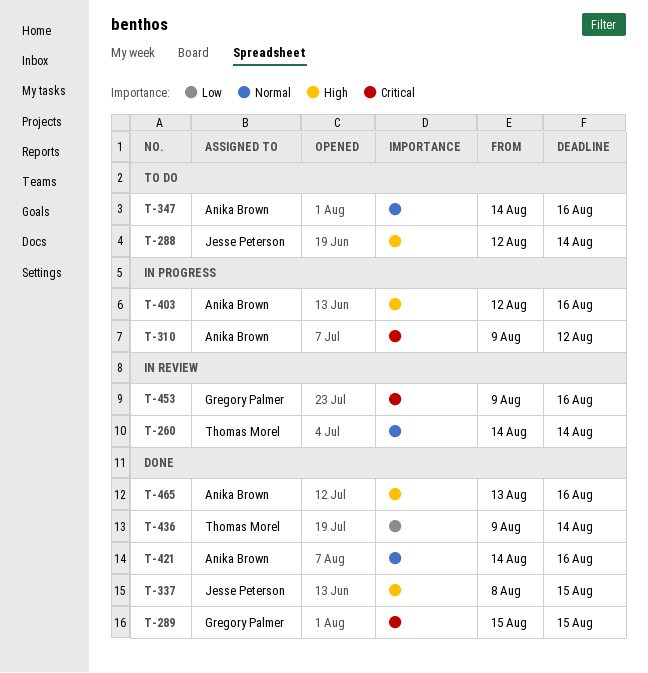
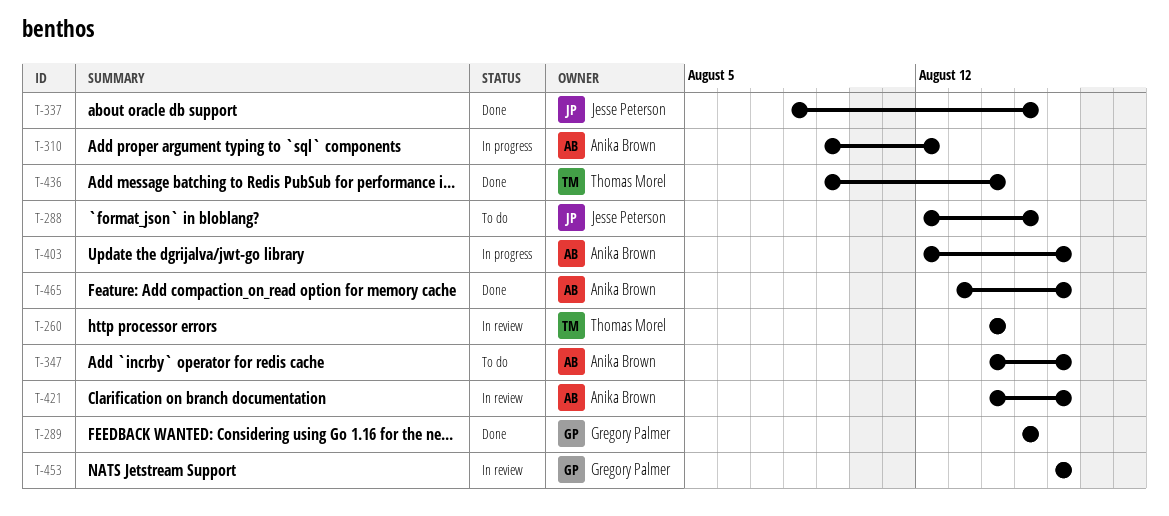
T-288, due: Aug 14 -> Aug 15
T-421, status: Done -> In review
T-453, start: Aug 9 -> Aug 16

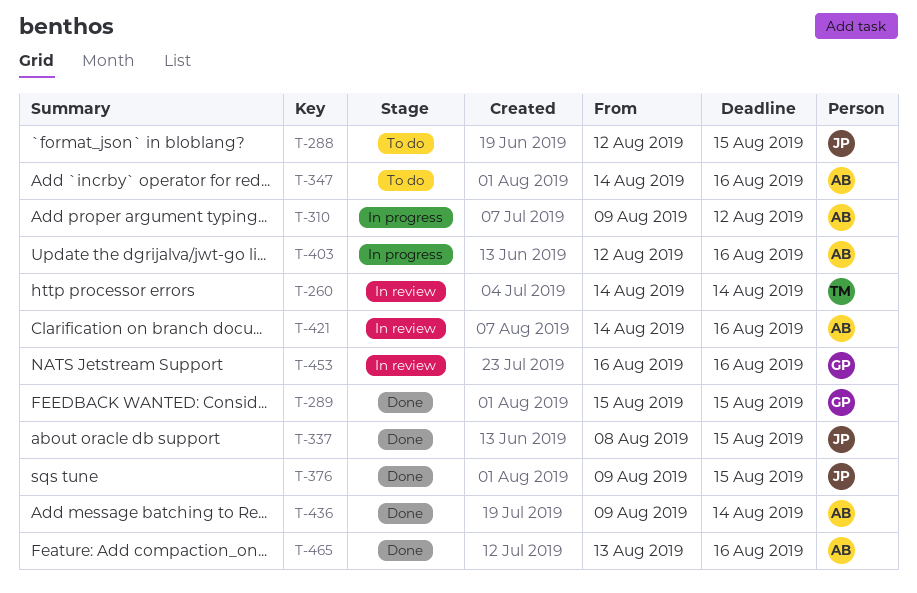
T-376: none -> present
T-436, owner: Thomas Morel -> Anika Brown

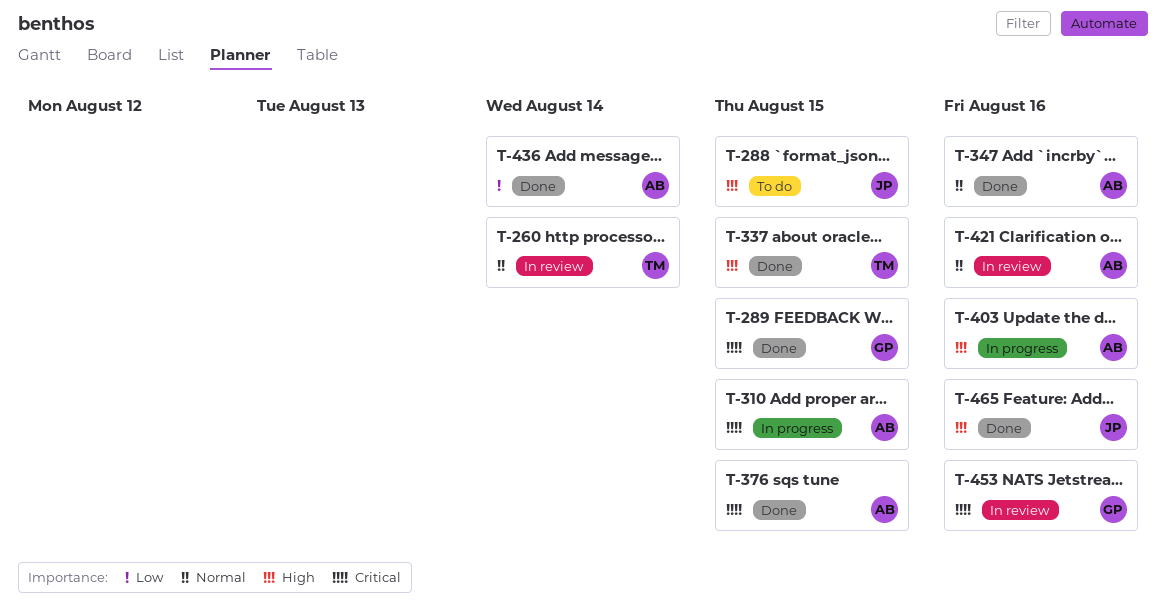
T-310, due: Aug 12 -> Aug 15
T-337, owner: JP -> TM
T-347, status: To do -> Done
T-376, owner: JP -> AB
T-465, owner: AB -> JP

